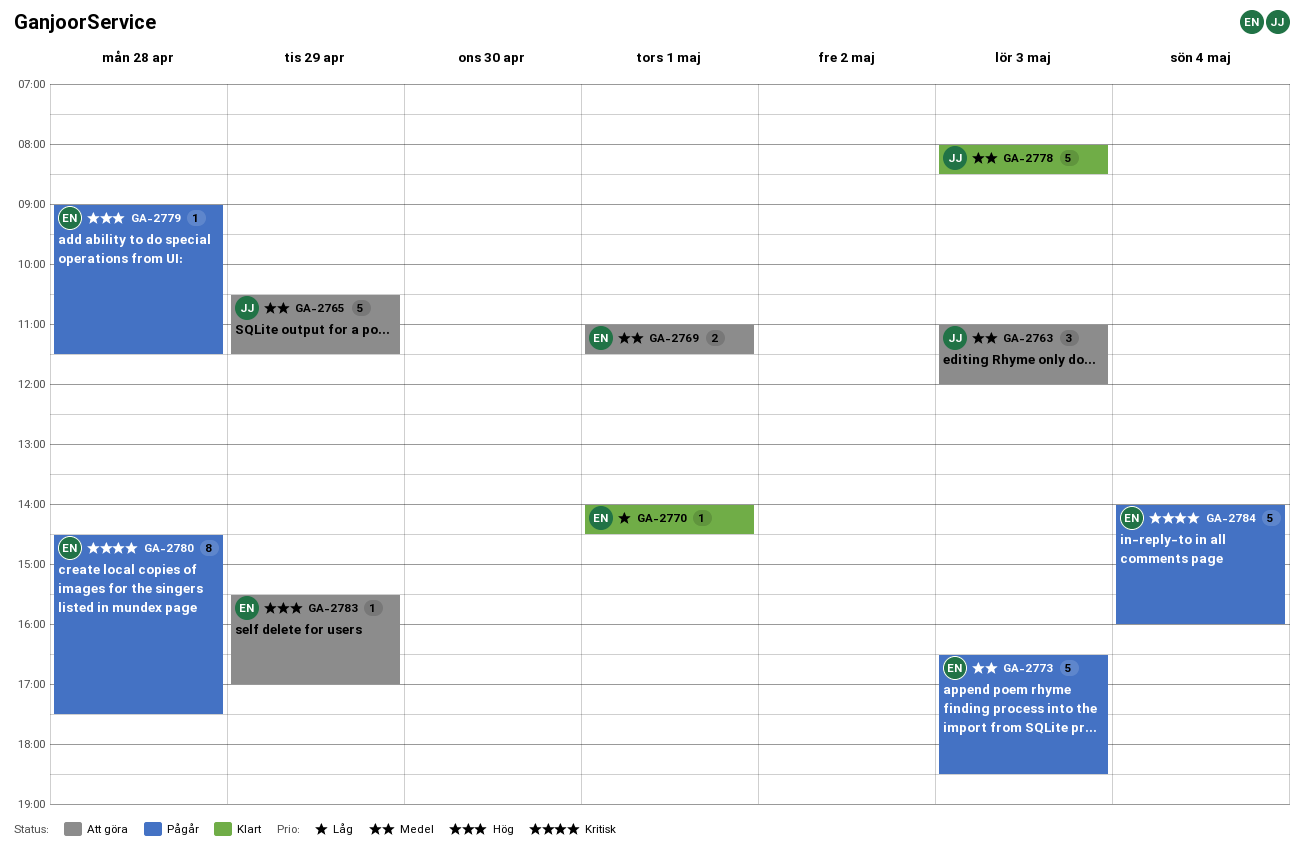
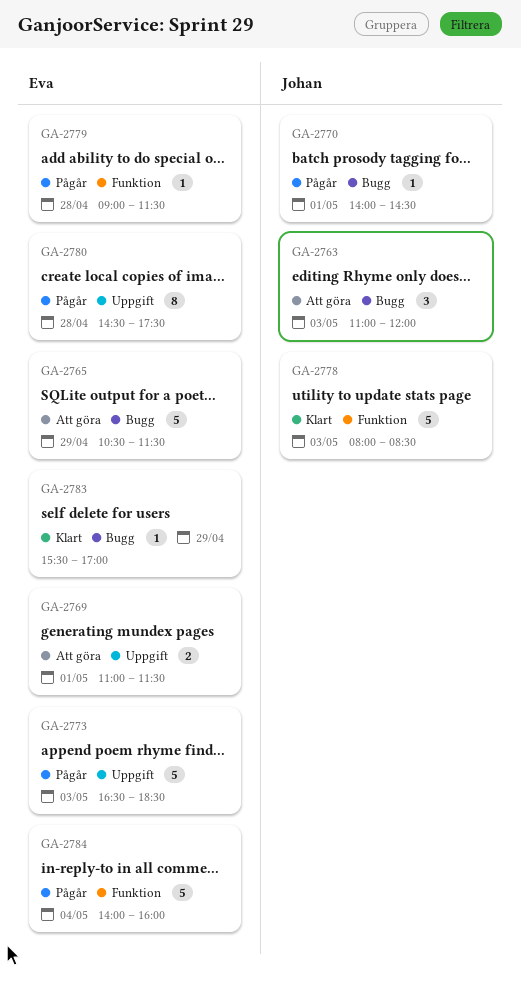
GA-2765, owner: Johan -> Eva
GA-2770, status: Klart -> Pågår
GA-2770, owner: Eva -> Johan
GA-2783, status: Att göra -> Klart

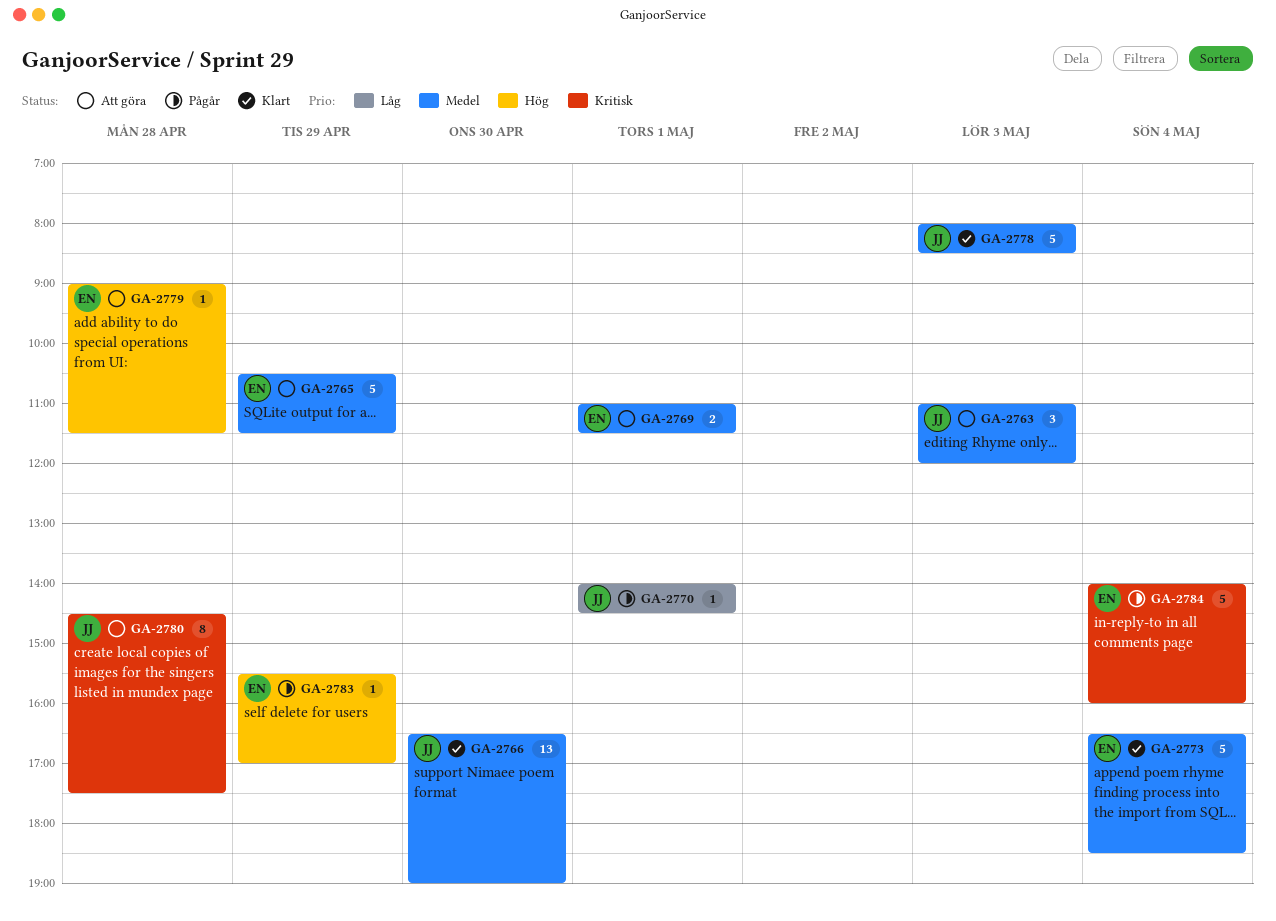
GA-2766: none -> present
GA-2773, status: Pågår -> Klart
GA-2773, day: May 3 -> May 4
GA-2779, status: Pågår -> Att göra
GA-2780, status: Pågår -> Att göra
GA-2780, owner: Eva -> Johan
GA-2783, status: Klart -> Pågår

